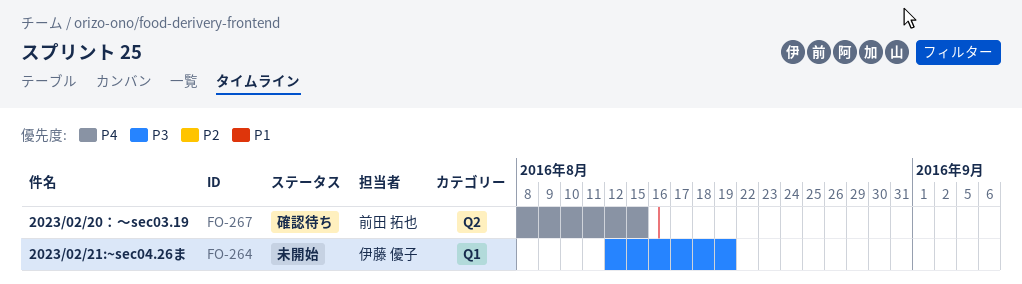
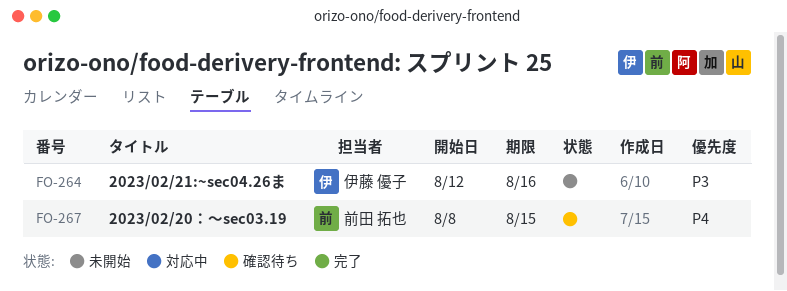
FO-264, due: Aug 19 -> Aug 16

